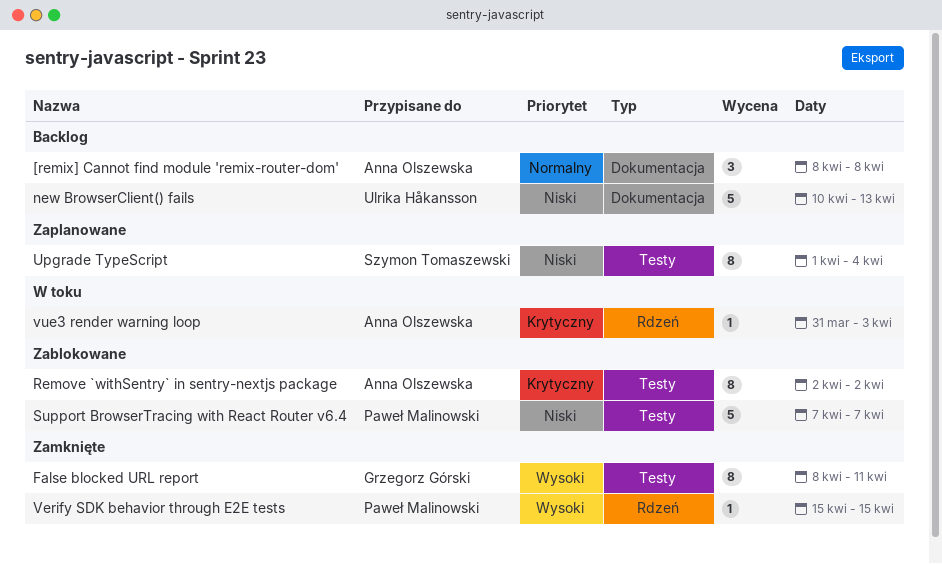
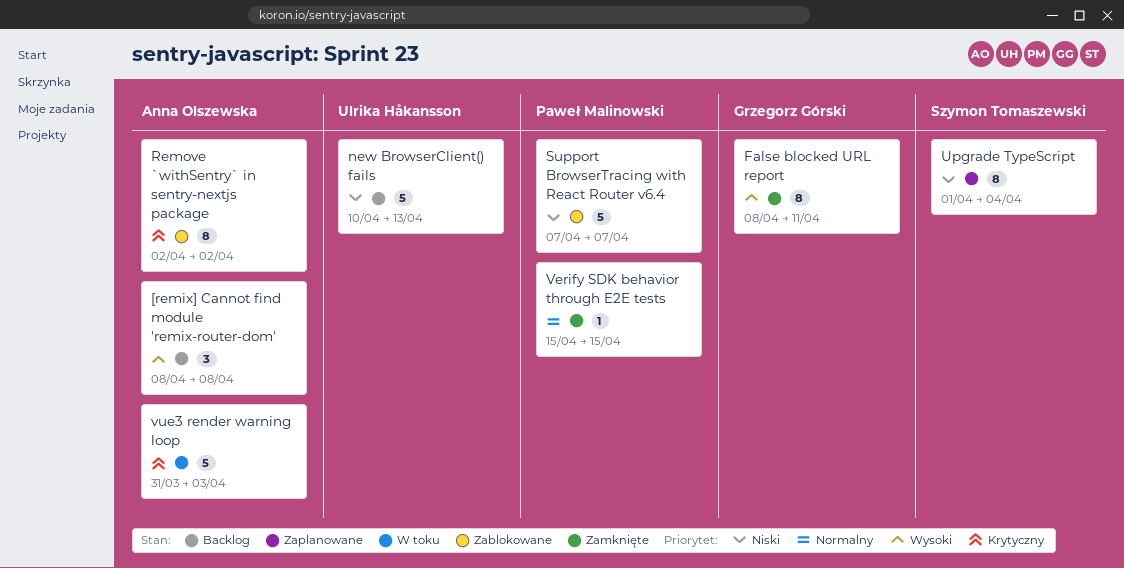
[remix] Cannot find module 'remix-router-dom', priority: Normalny -> Wysoki
Verify SDK behavior through E2E tests, priority: Wysoki -> Normalny
vue3 render warning loop, estimate: 1 -> 5

